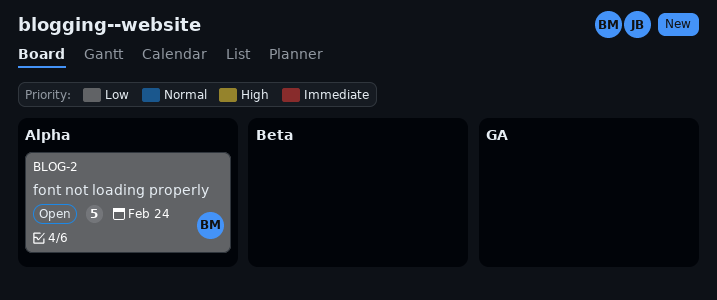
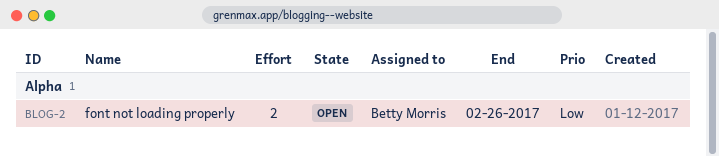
BLOG-2, estimate: 5 -> 2
BLOG-2, due: Feb 24 -> Feb 26

